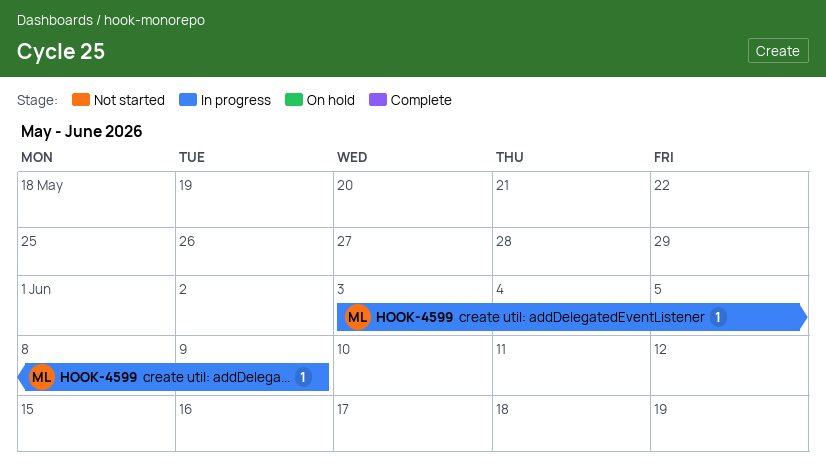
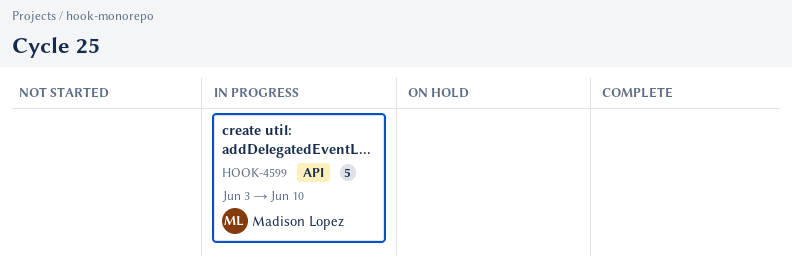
HOOK-4599, estimate: 1 -> 5
HOOK-4599, due: Jun 9 -> Jun 10

